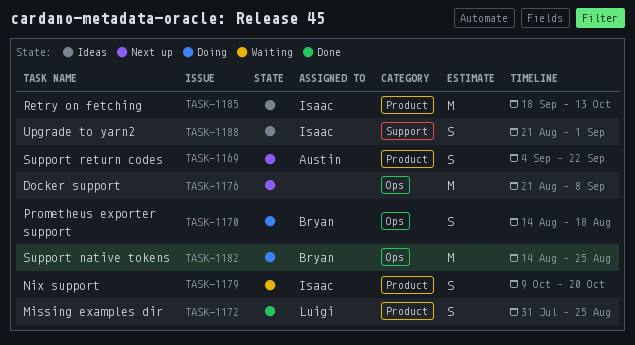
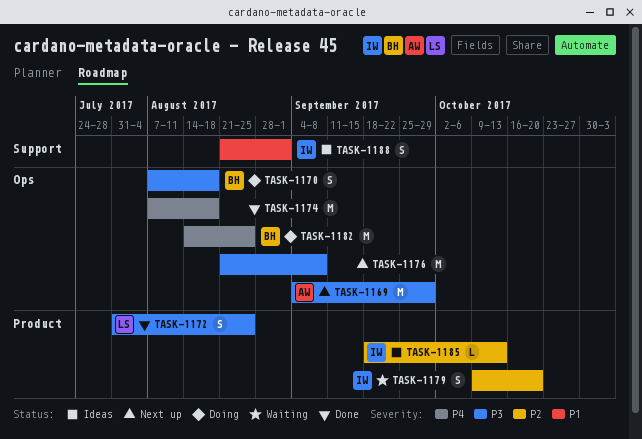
TASK-1169, label: Product -> Ops
TASK-1169, estimate: S -> M
TASK-1169, due: Sep 22 -> Sep 29
TASK-1170, start: Aug 14 -> Aug 7
TASK-1174: none -> present
TASK-1185, estimate: M -> L

